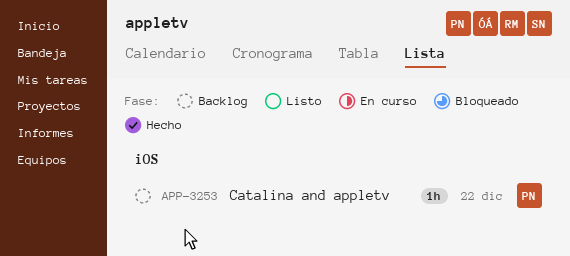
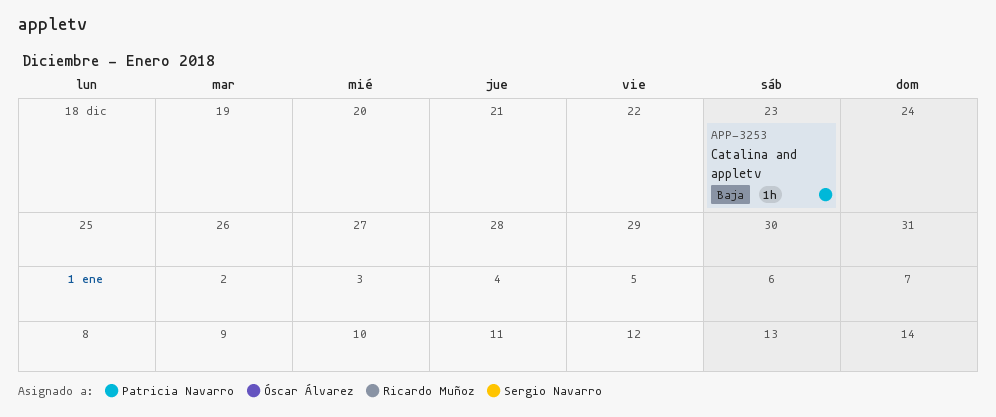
APP-3253, due: Dec 22 -> Dec 23

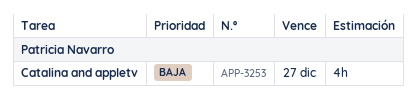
APP-3253, estimate: 1h -> 4h
APP-3253, due: Dec 23 -> Dec 27

